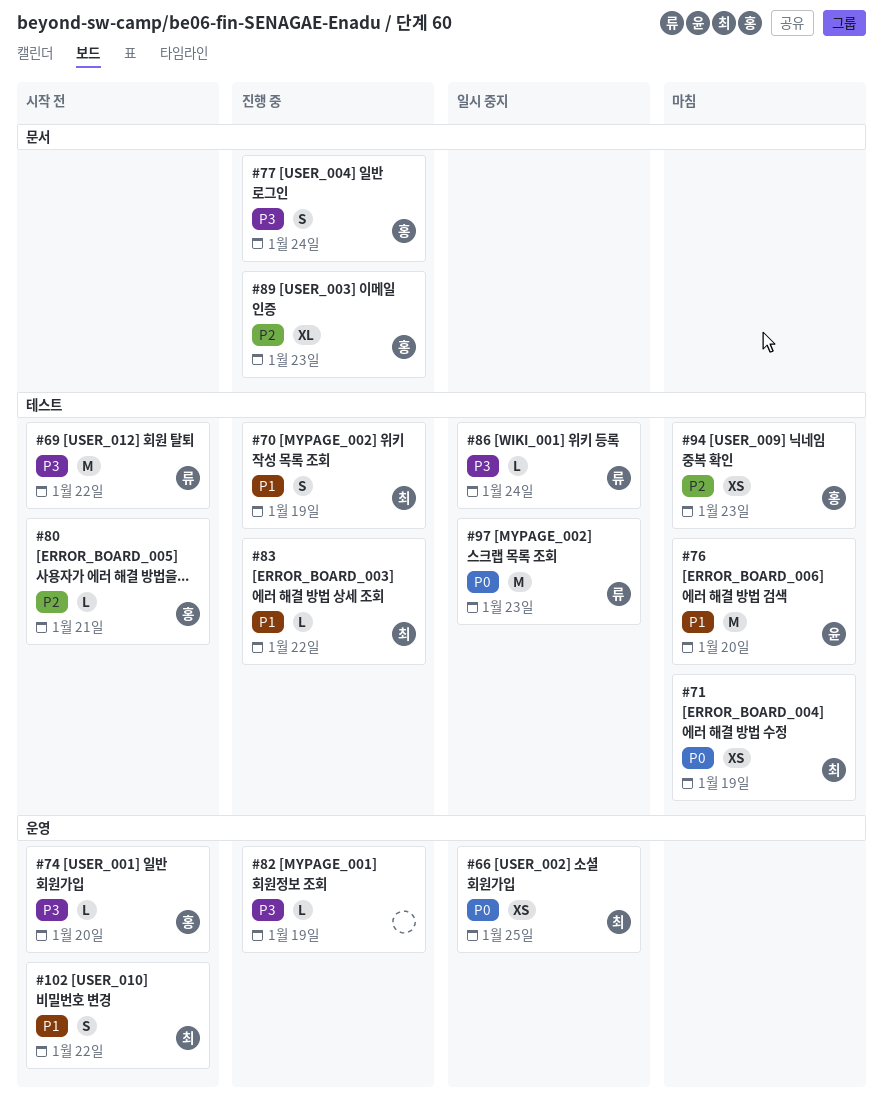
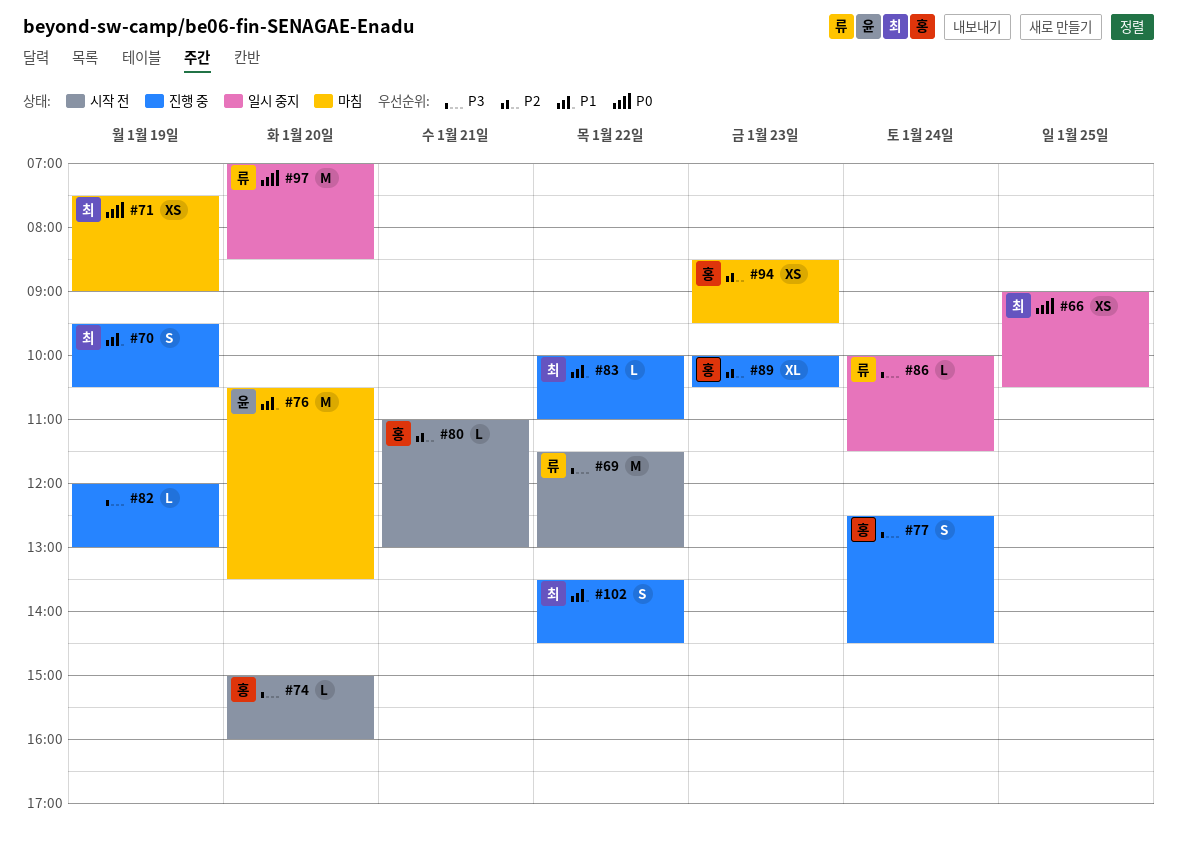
#97, day: Jan 23 -> Jan 20
#102, status: 시작 전 -> 진행 중

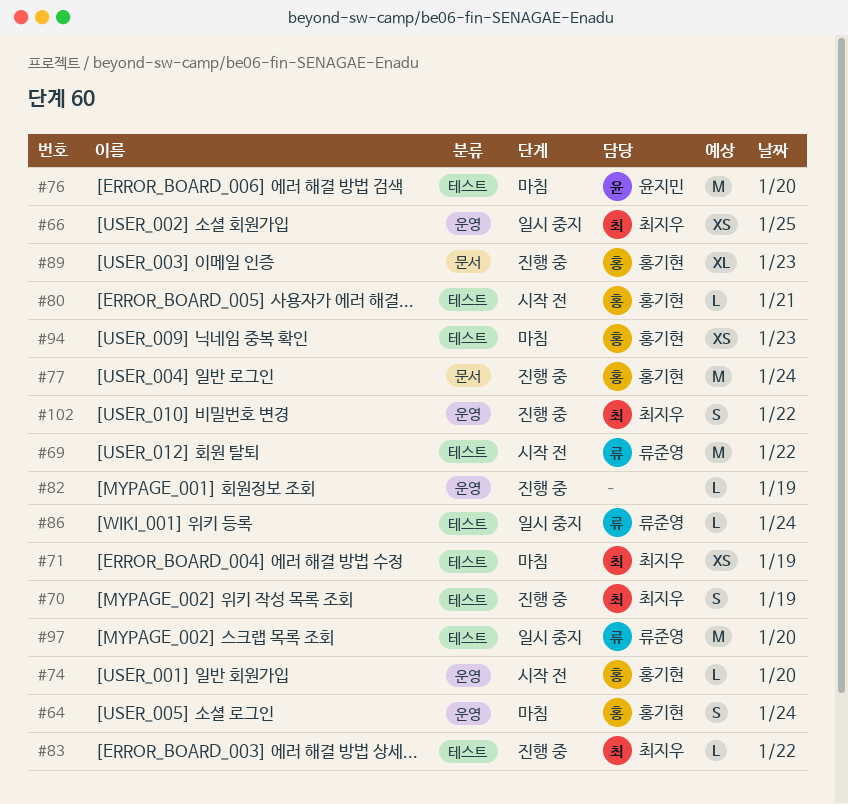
#64: none -> present
#77, estimate: S -> M

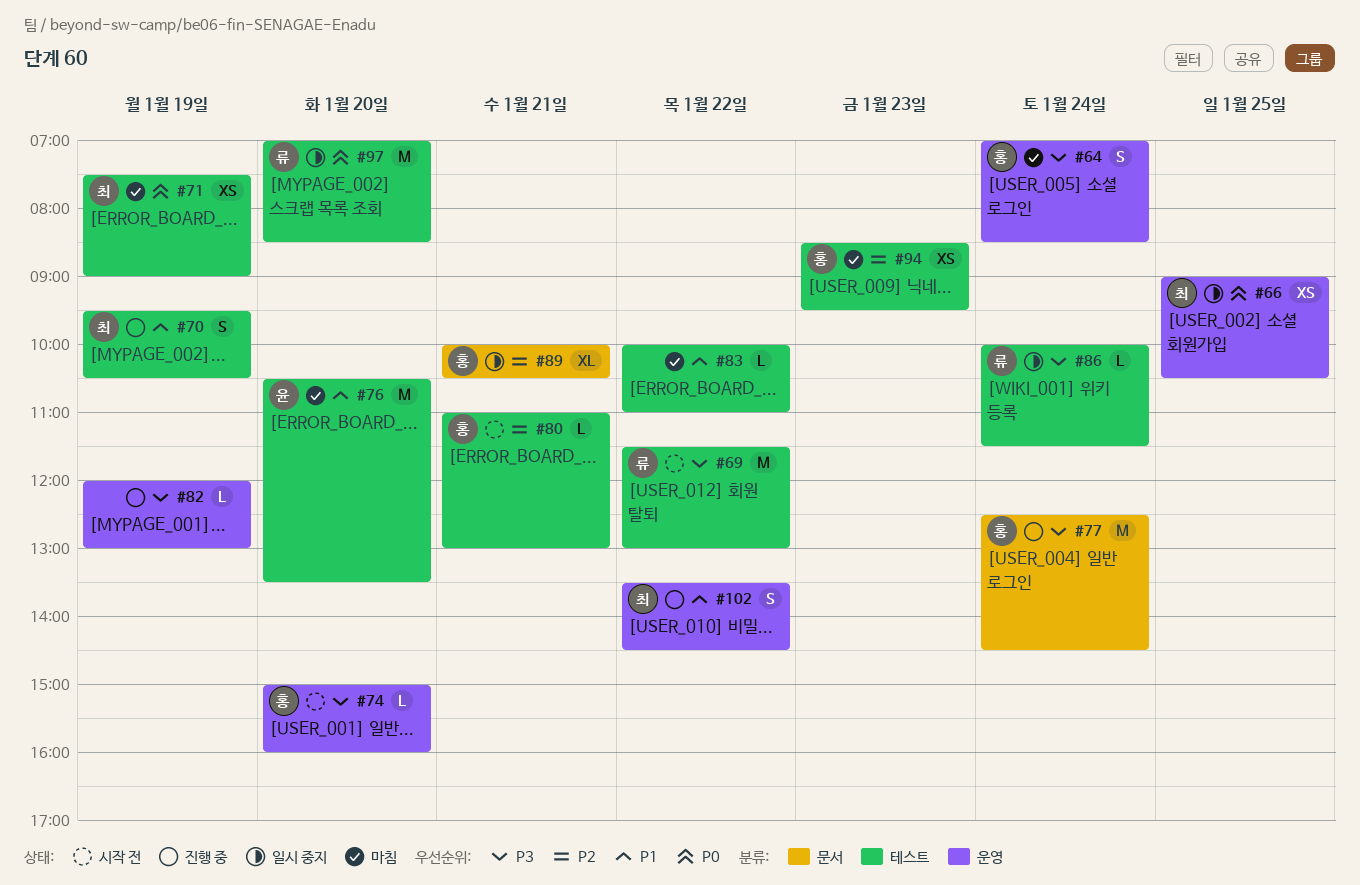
#83, status: 진행 중 -> 마침
#83, owner: 최지우 -> none
#89, status: 진행 중 -> 일시 중지
#89, day: Jan 23 -> Jan 21

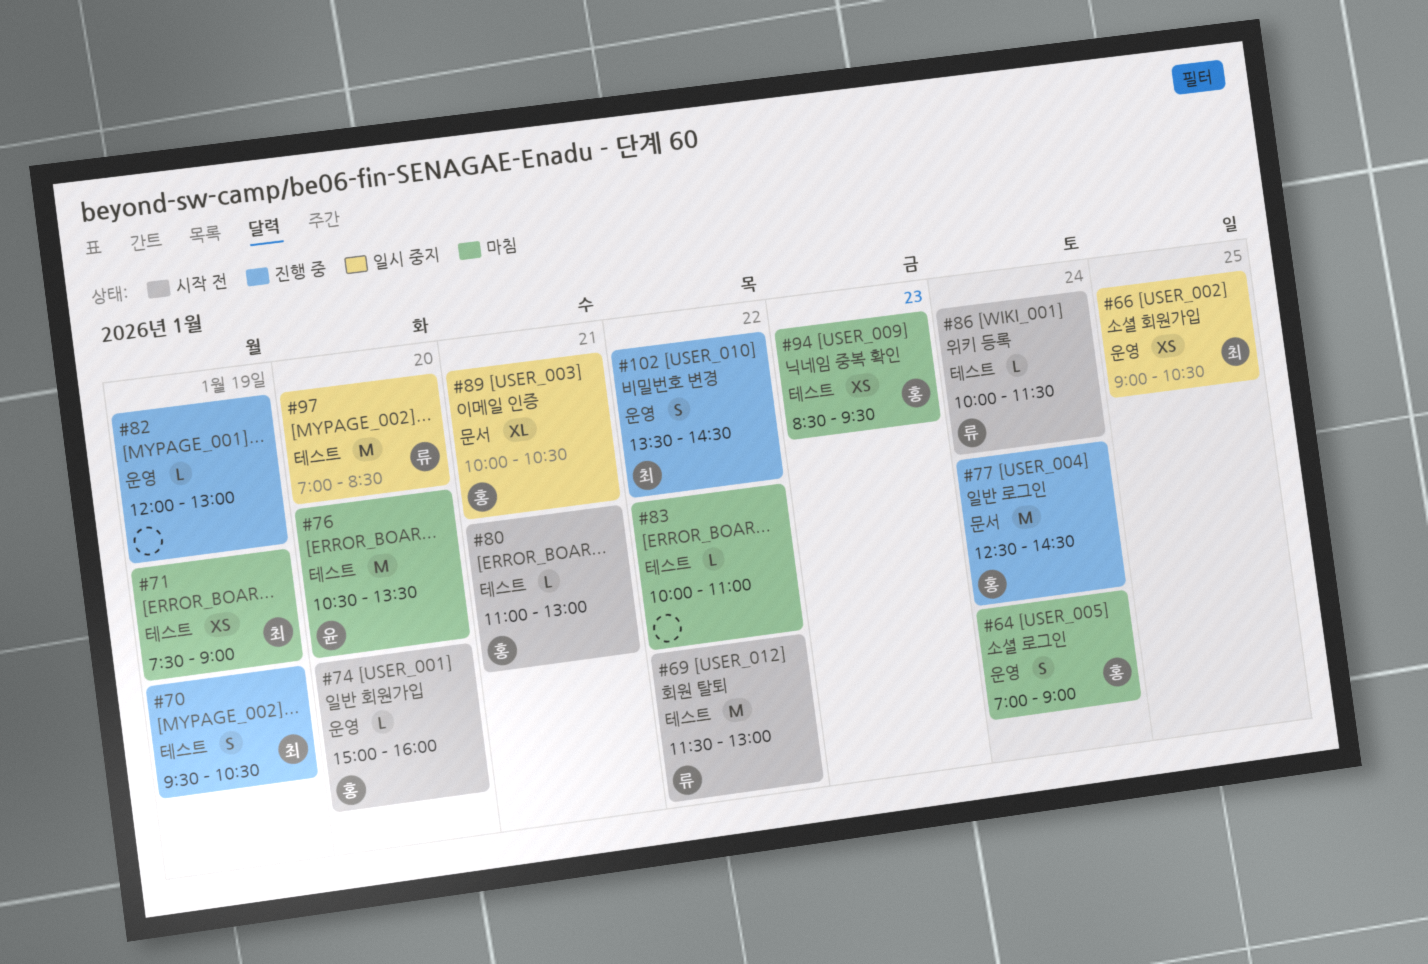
#64, ends: 08:30 -> 09:00
#86, status: 일시 중지 -> 시작 전

